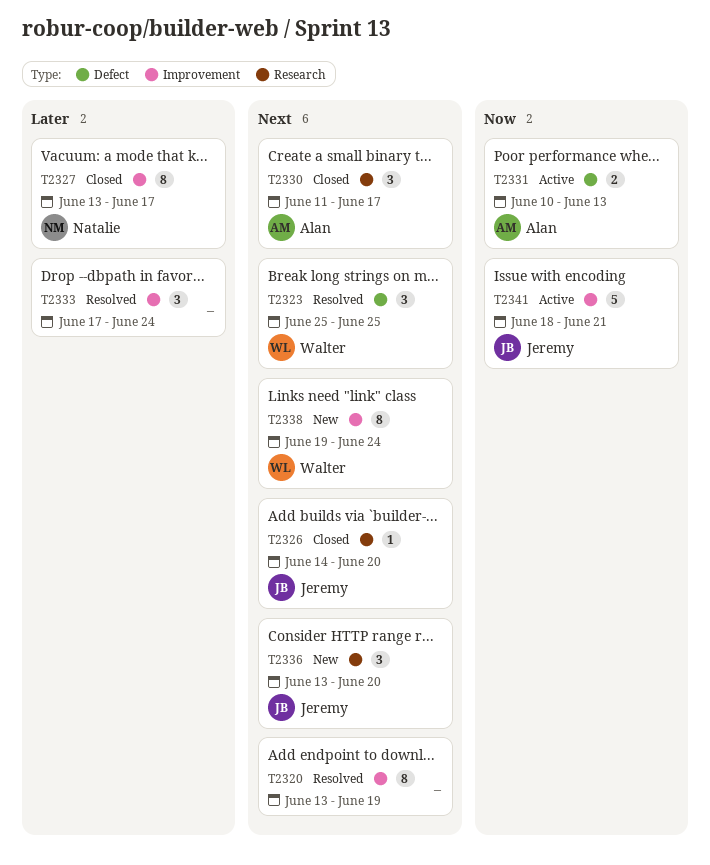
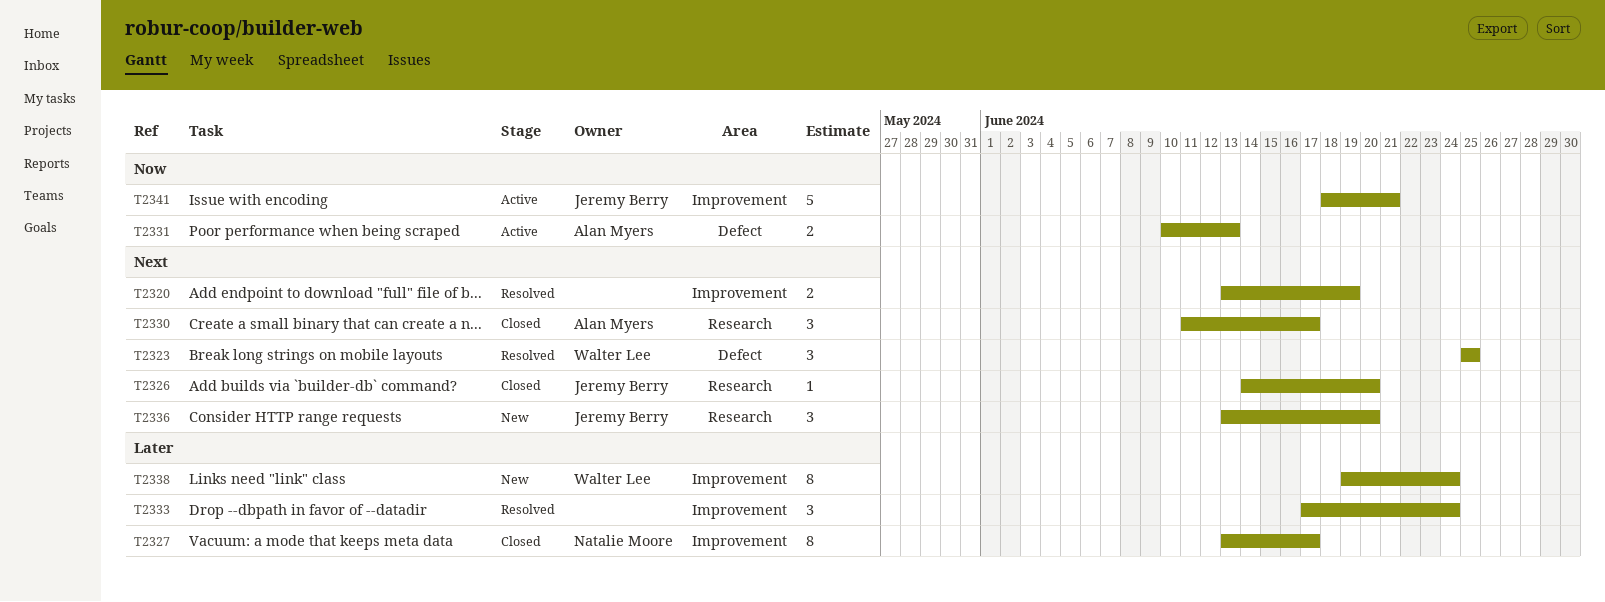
T2320, estimate: 8 -> 2
T2338, priority: Next -> Later

